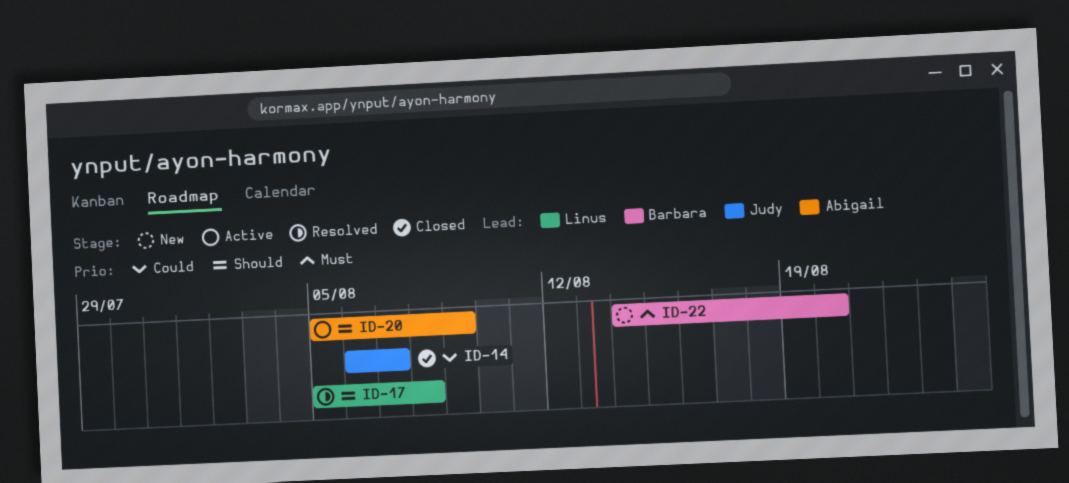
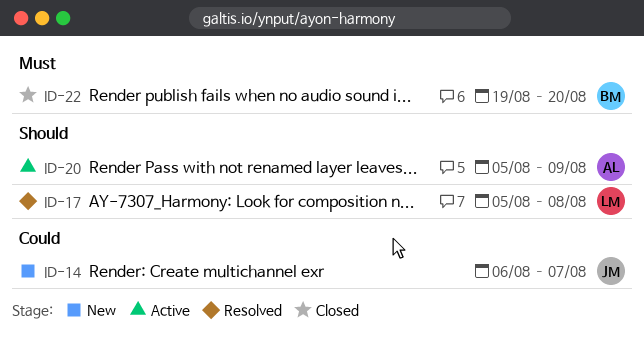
ID-14, status: Closed -> New
ID-22, status: New -> Closed
ID-22, start: Aug 14 -> Aug 19

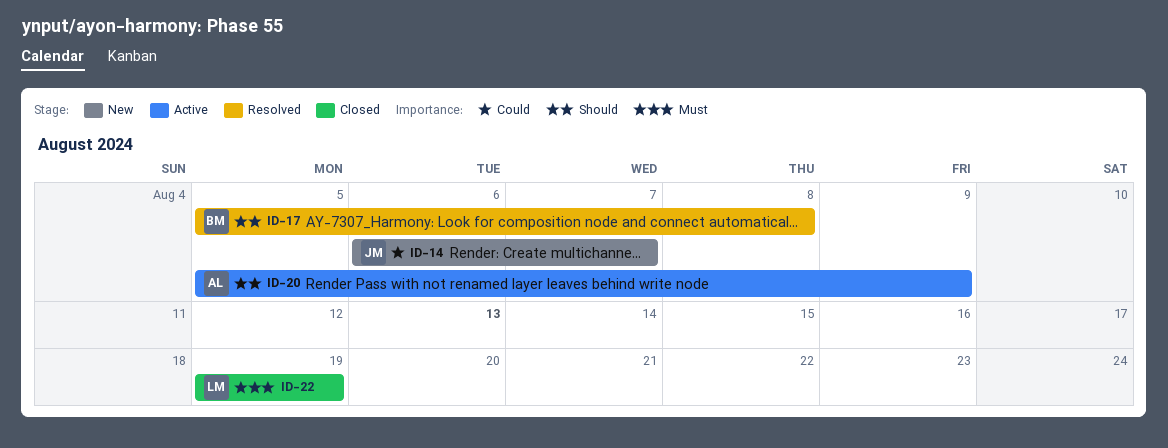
ID-17, owner: LM -> BM
ID-22, owner: BM -> LM
ID-22, due: Aug 20 -> Aug 19

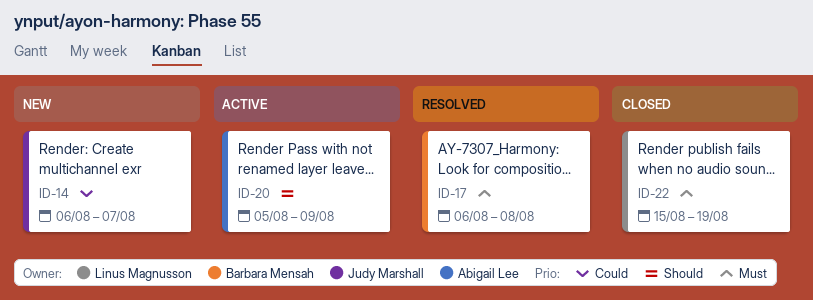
ID-17, priority: Should -> Must
ID-17, start: Aug 5 -> Aug 6
ID-22, start: Aug 19 -> Aug 15

